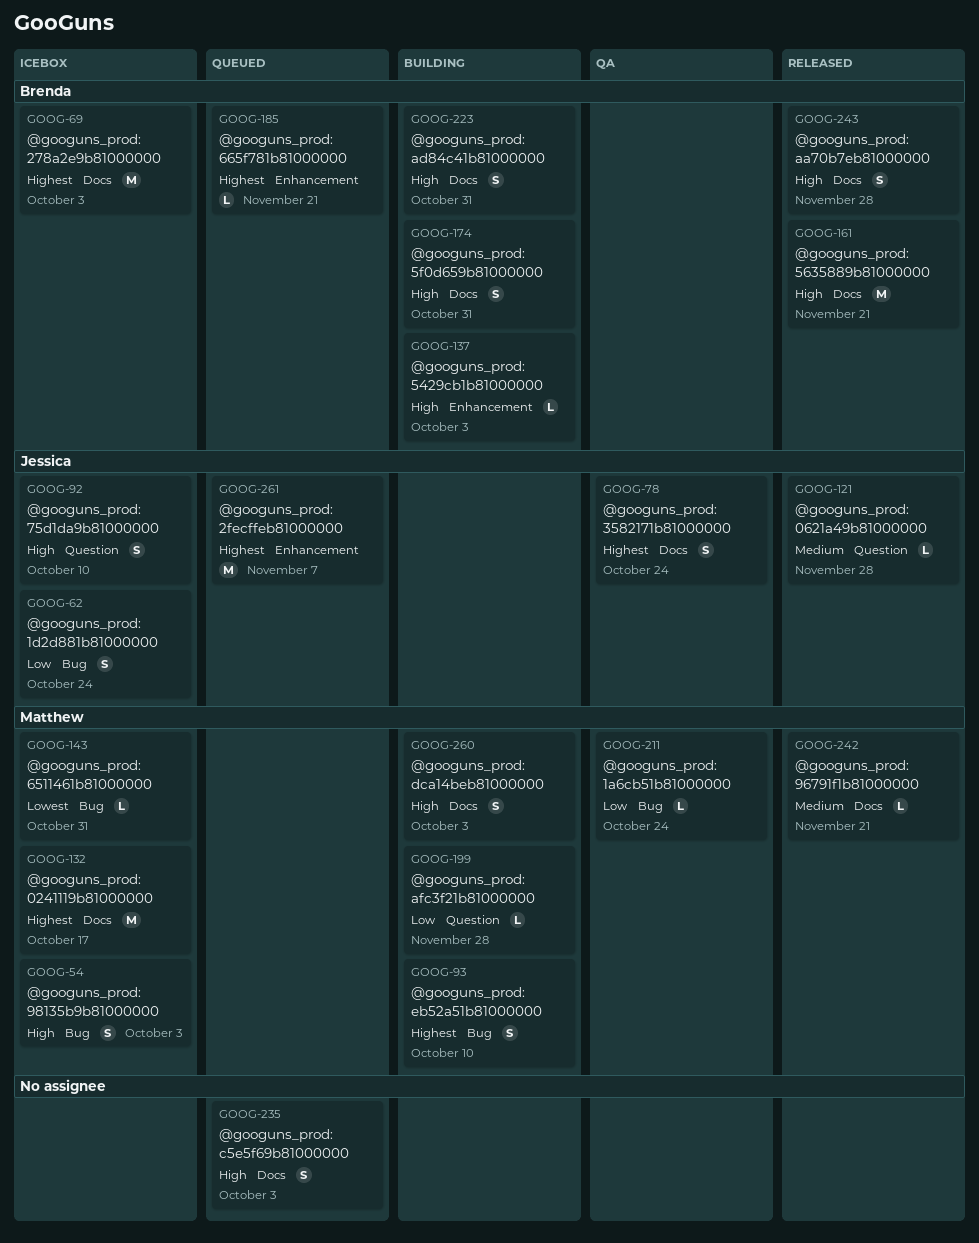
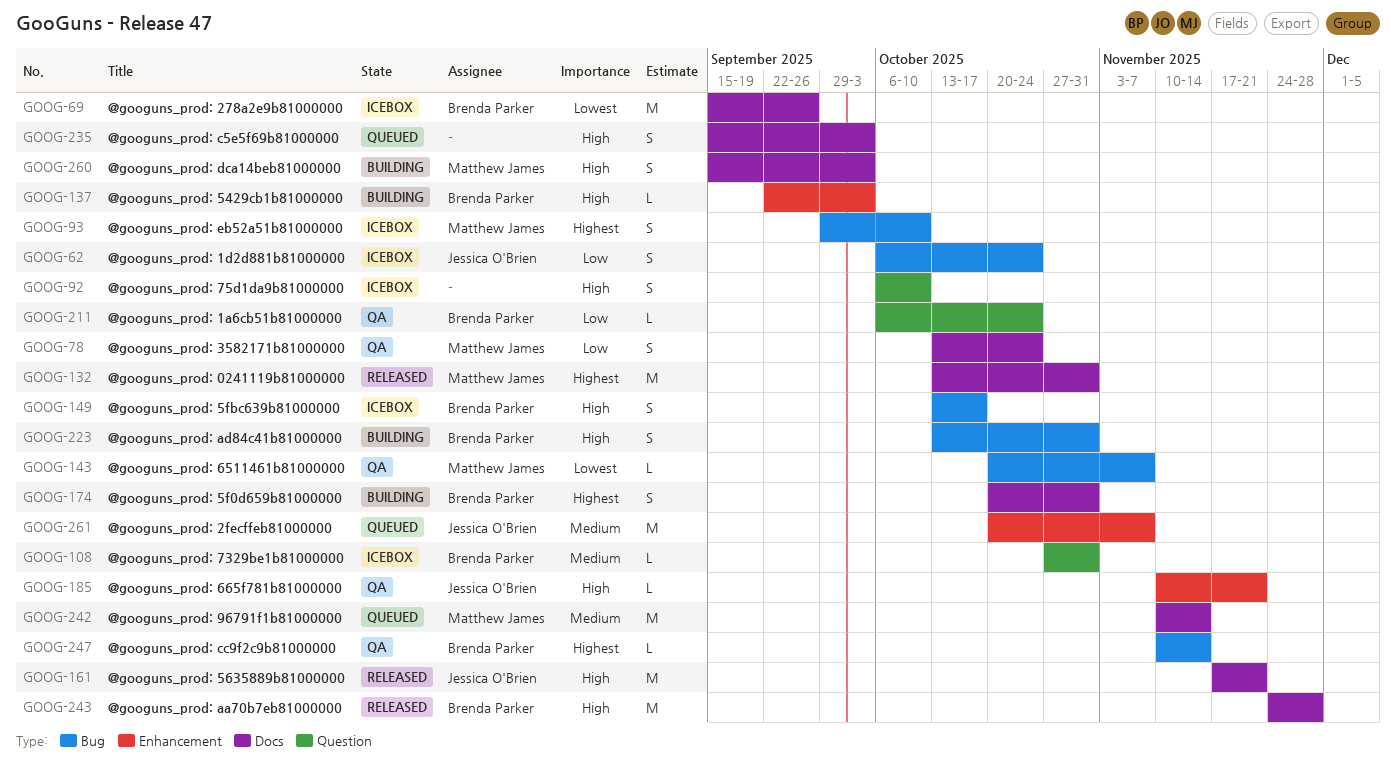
GOOG-54: present -> none
GOOG-69, priority: Highest -> Lowest
GOOG-69, due: Oct 3 -> Sep 26
GOOG-78, owner: Jessica O'Brien -> Matthew James
GOOG-78, priority: Highest -> Low
GOOG-92, owner: Jessica O'Brien -> none
GOOG-93, status: Building -> Icebox
GOOG-108: none -> present
GOOG-121: present -> none
GOOG-132, status: Icebox -> Released
GOOG-132, due: Oct 17 -> Oct 31
GOOG-143, status: Icebox -> QA
GOOG-143, due: Oct 31 -> Nov 7
GOOG-149: none -> present
GOOG-161, owner: Brenda Parker -> Jessica O'Brien
GOOG-174, priority: High -> Highest
GOOG-185, status: Queued -> QA
GOOG-185, owner: Brenda Parker -> Jessica O'Brien
GOOG-185, priority: Highest -> High
GOOG-199: present -> none
GOOG-211, owner: Matthew James -> Brenda Parker
GOOG-211, label: Bug -> Question
GOOG-223, label: Docs -> Bug
GOOG-242, status: Released -> Queued
GOOG-242, estimate: L -> M
GOOG-242, due: Nov 21 -> Nov 14
GOOG-243, estimate: S -> M
GOOG-247: none -> present
GOOG-261, priority: Highest -> Medium

